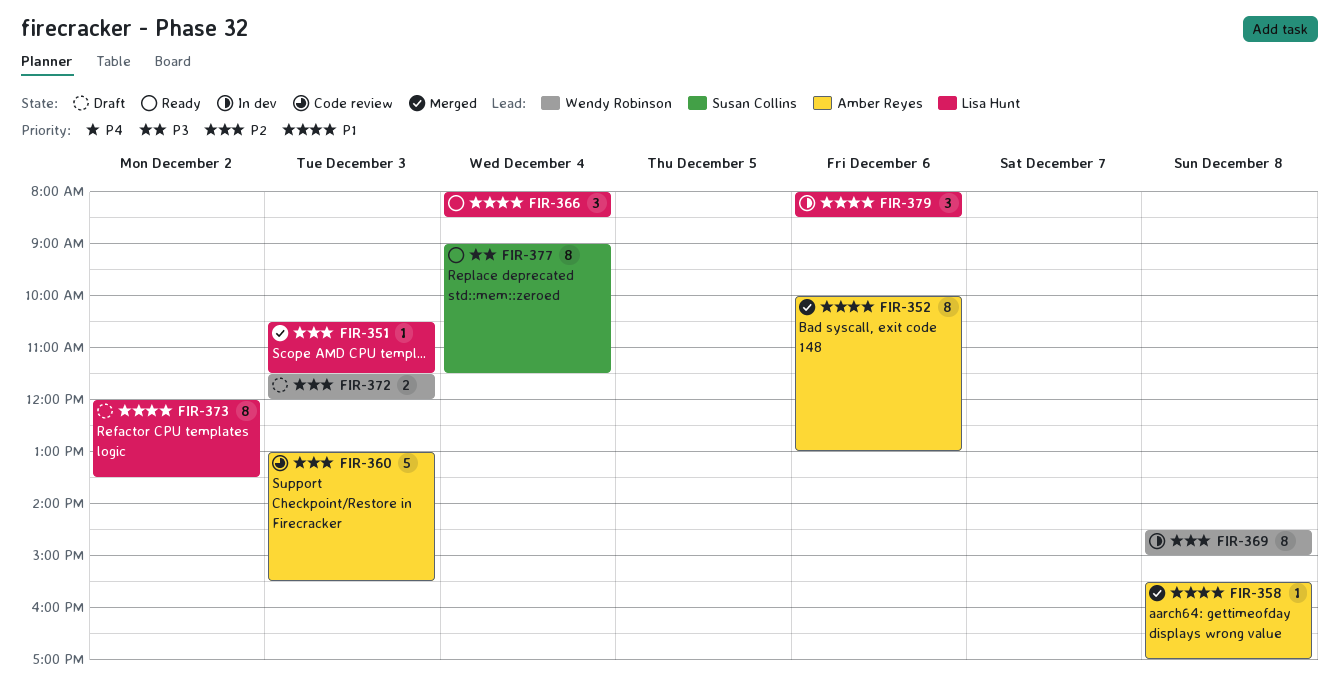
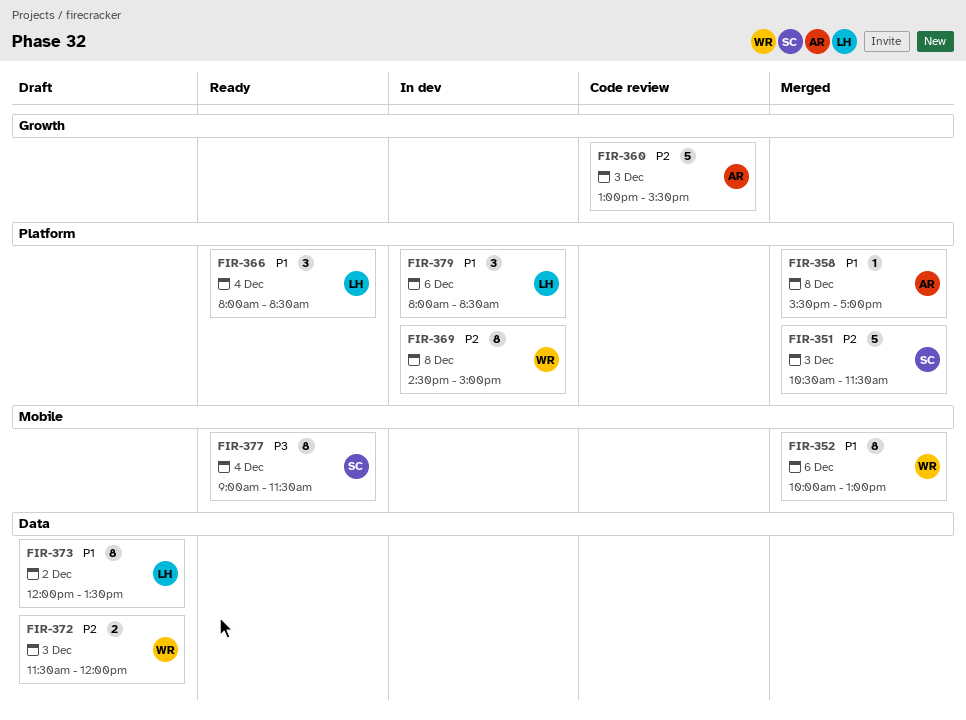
FIR-351, owner: Lisa Hunt -> Susan Collins
FIR-351, estimate: 1 -> 5
FIR-352, owner: Amber Reyes -> Wendy Robinson

